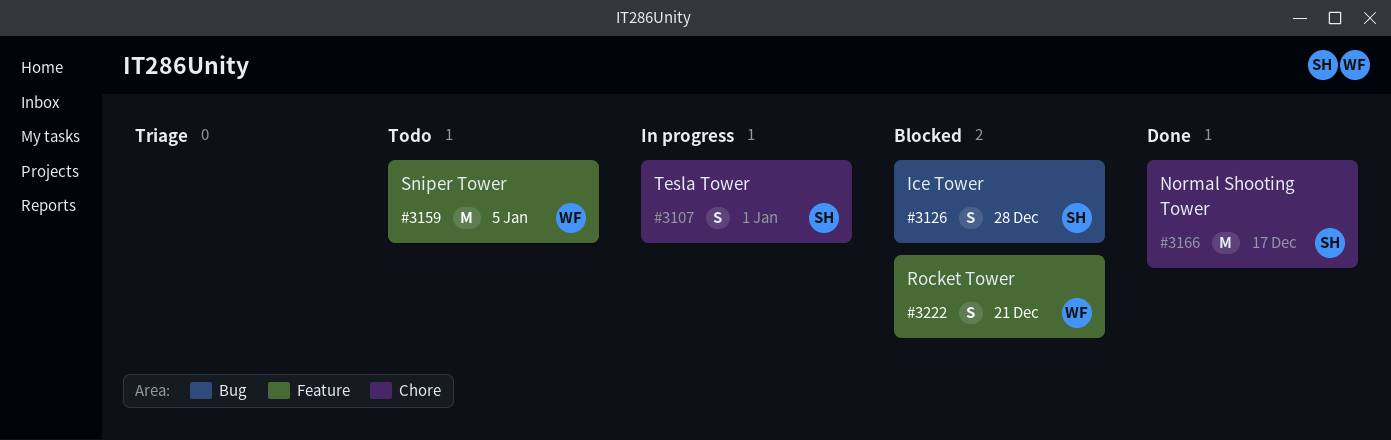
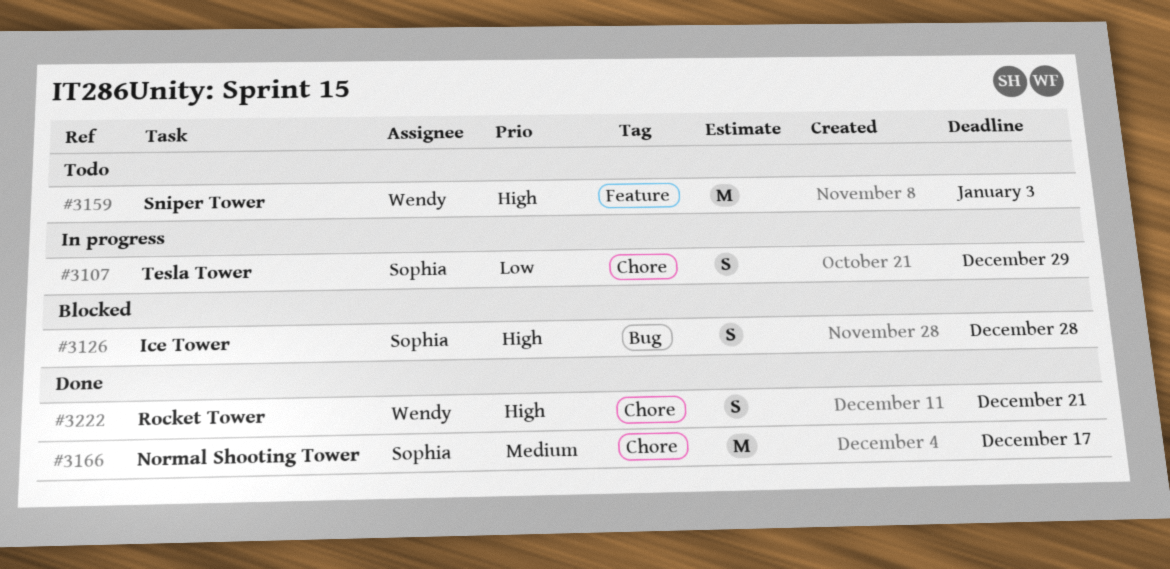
#3107, due: Jan 1 -> Dec 29
#3159, due: Jan 5 -> Jan 3
#3222, status: Blocked -> Done
#3222, label: Feature -> Chore

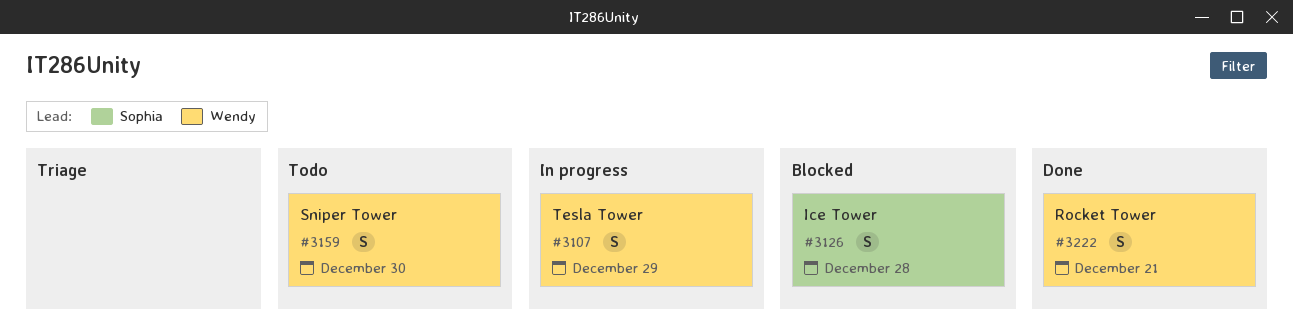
#3107, owner: Sophia -> Wendy
#3159, estimate: M -> S
#3159, due: Jan 3 -> Dec 30
#3166: present -> none

